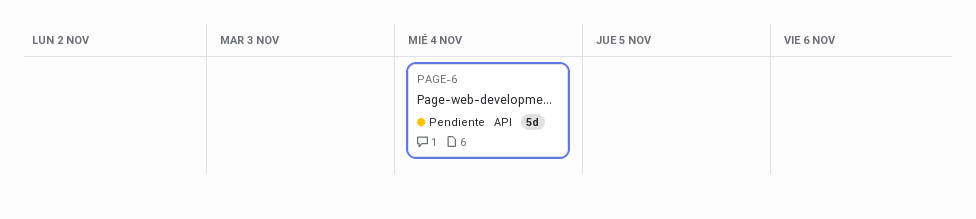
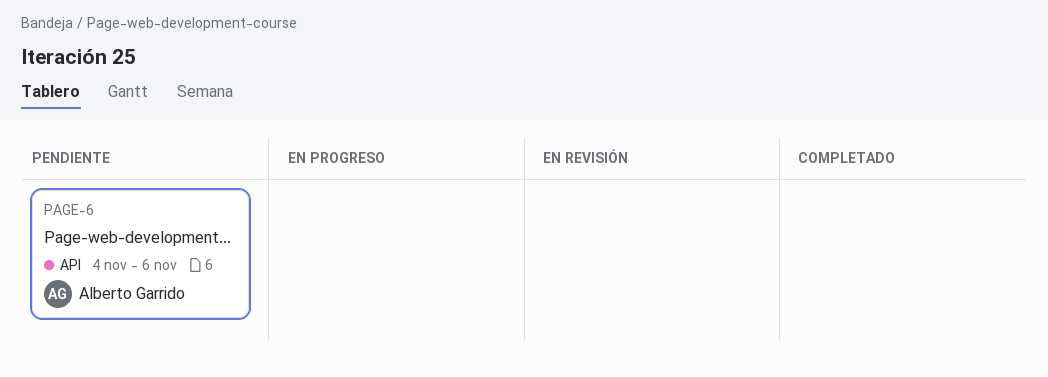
PAGE-6, due: Nov 4 -> Nov 6

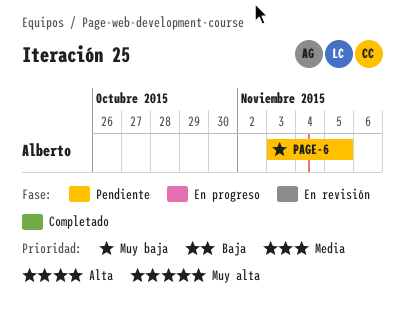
PAGE-6, start: Nov 4 -> Nov 3
PAGE-6, due: Nov 6 -> Nov 5

